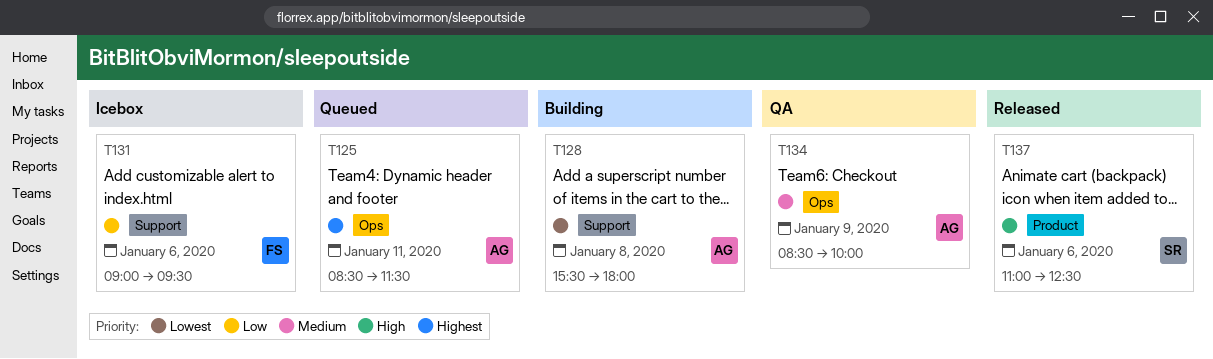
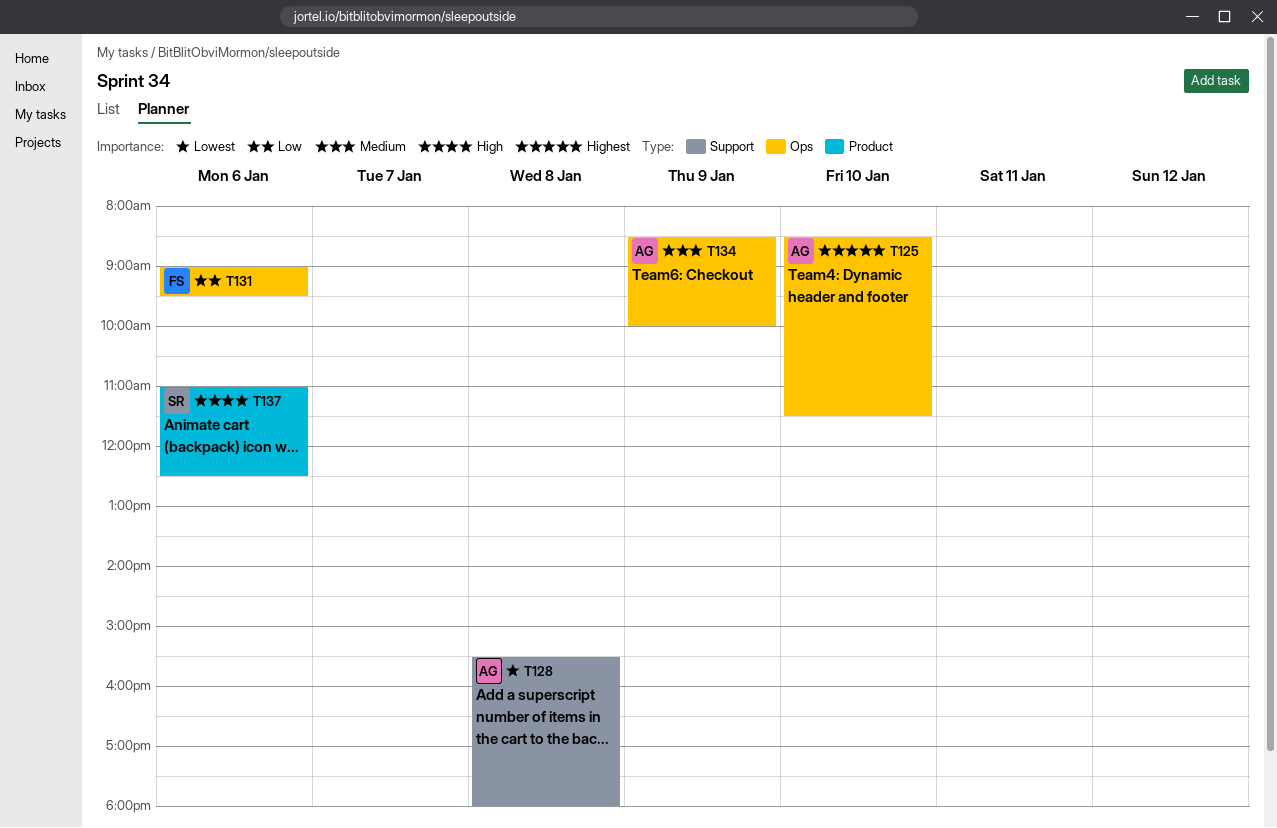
T125, day: Jan 11 -> Jan 10
T131, label: Support -> Ops

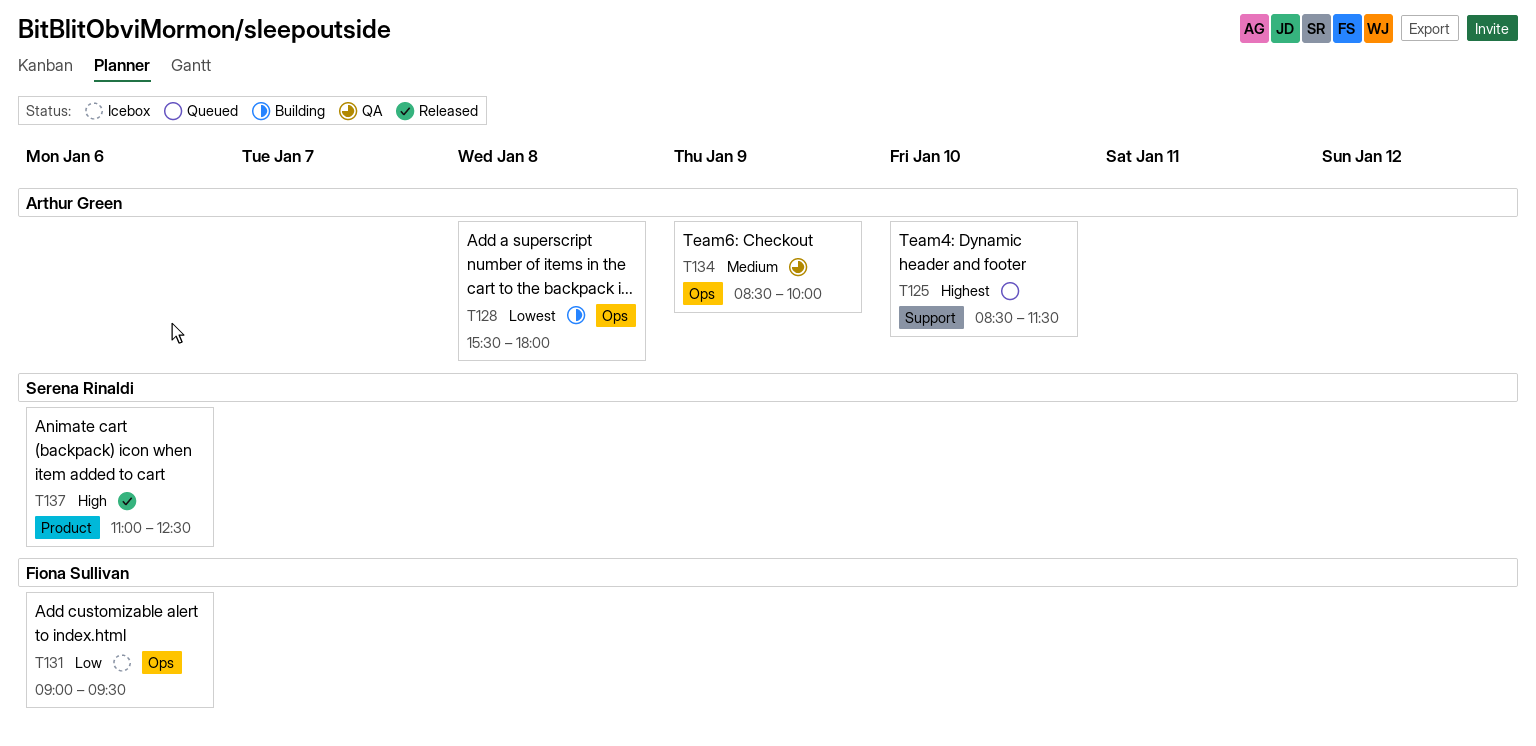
T125, label: Ops -> Support
T128, label: Support -> Ops

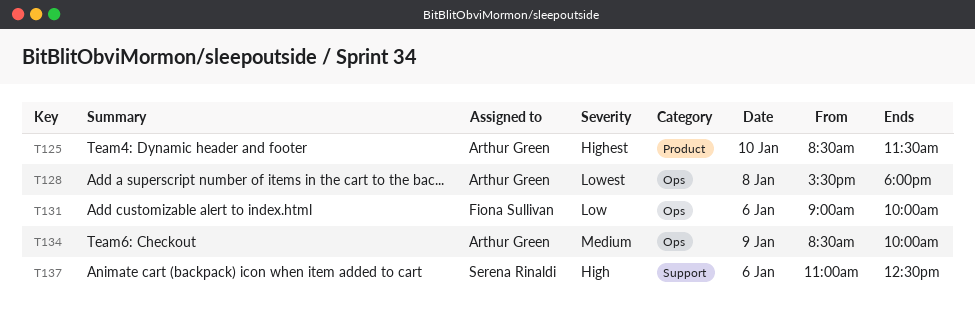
T125, label: Support -> Product
T131, ends: 09:30 -> 10:00
T137, label: Product -> Support

